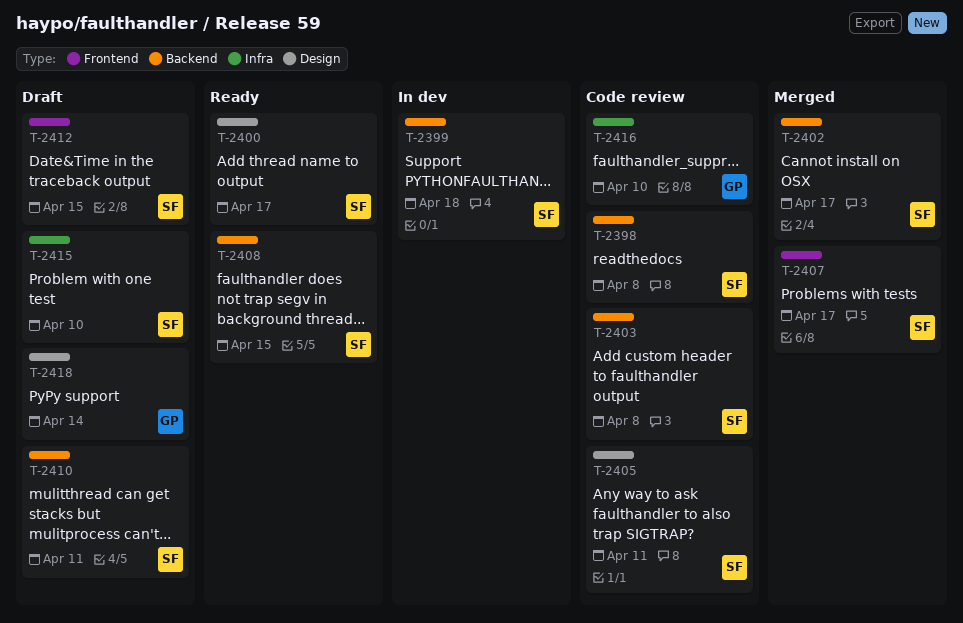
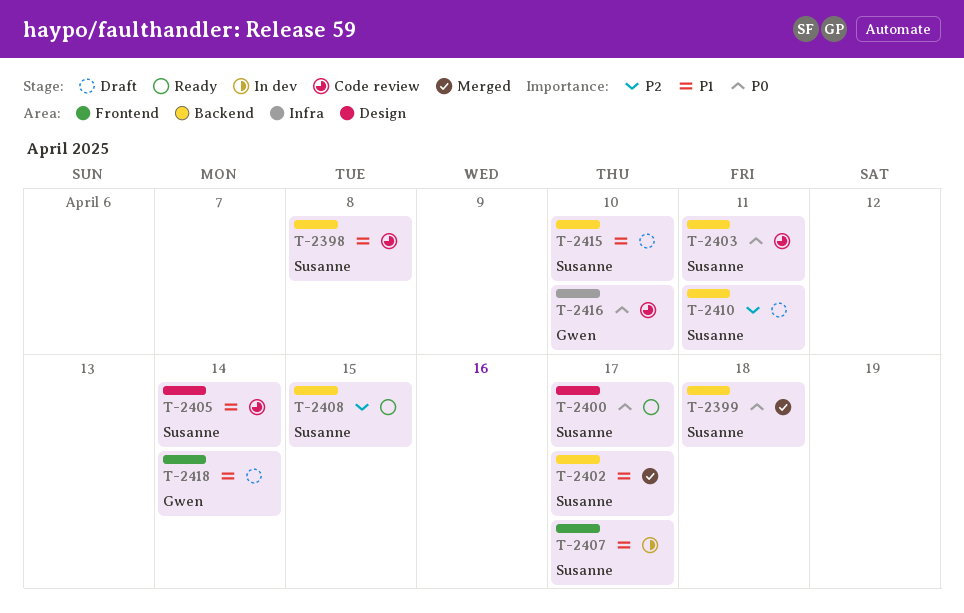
T-2399, status: In dev -> Merged
T-2403, due: Apr 8 -> Apr 11
T-2405, due: Apr 11 -> Apr 14
T-2407, status: Merged -> In dev
T-2412: present -> none
T-2415, label: Infra -> Backend
T-2418, label: Design -> Frontend

